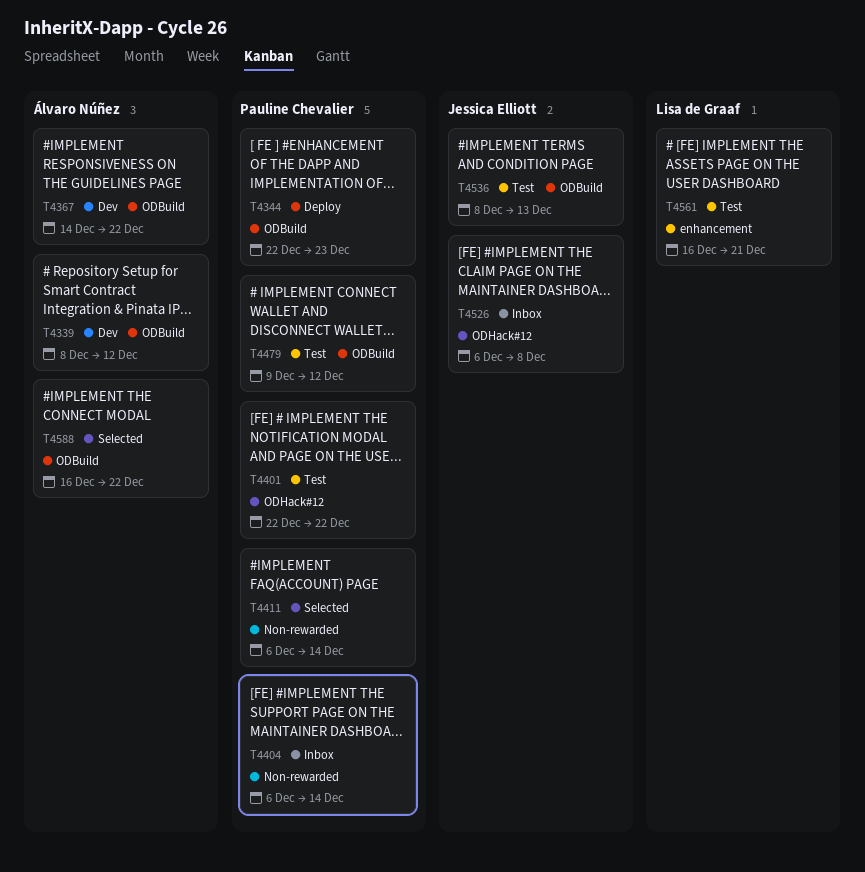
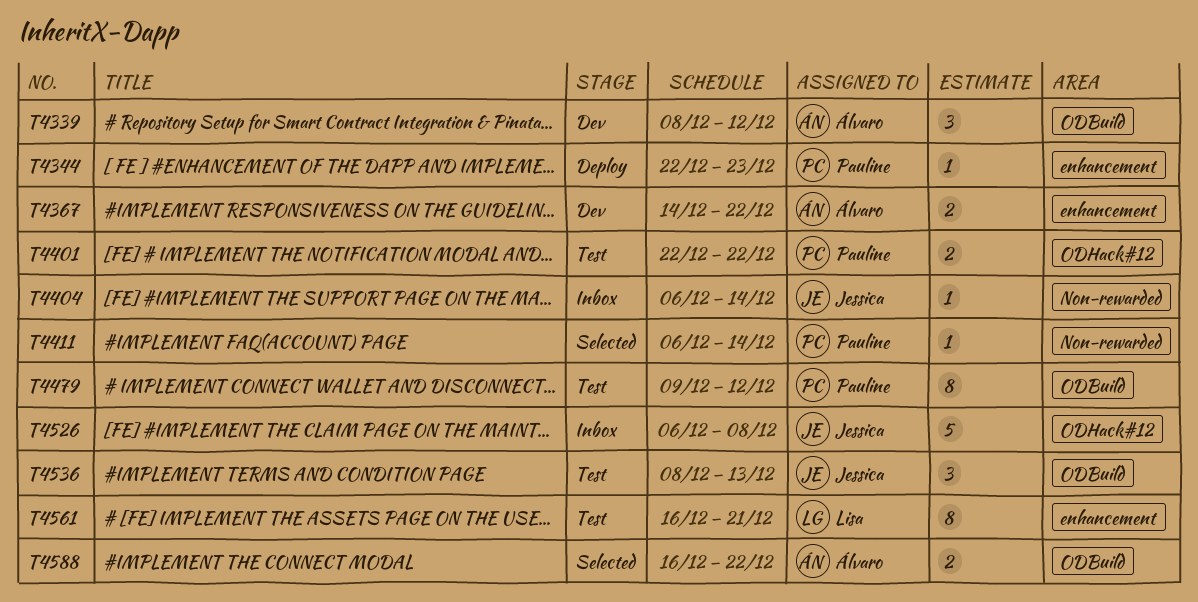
T4344, label: ODBuild -> enhancement
T4367, label: ODBuild -> enhancement
T4404, owner: Pauline Chevalier -> Jessica Elliott

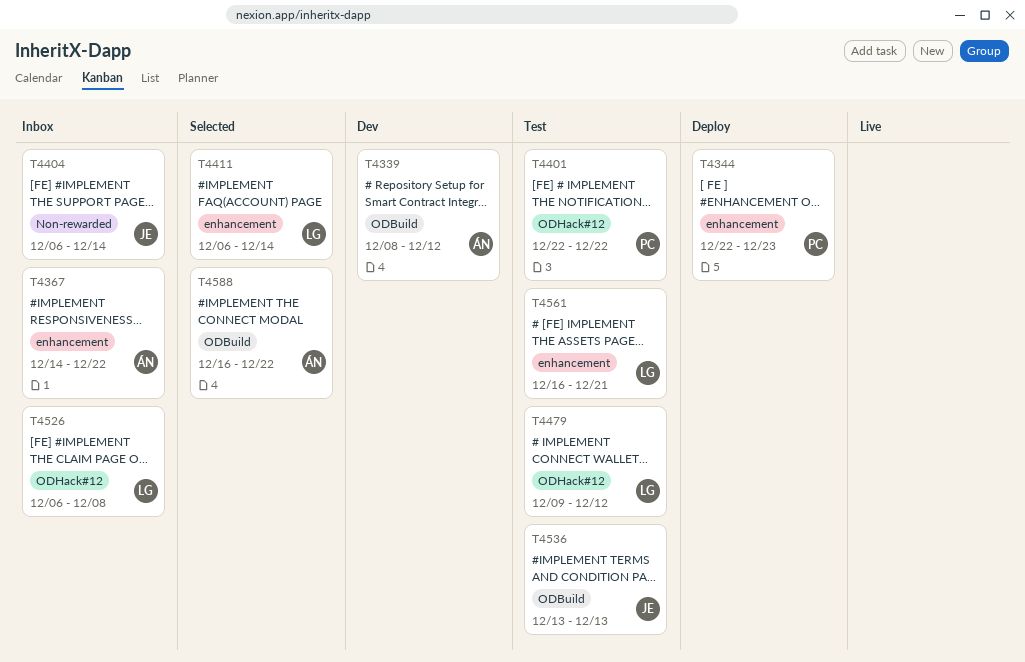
T4367, status: Dev -> Inbox
T4411, owner: Pauline -> Lisa
T4411, label: Non-rewarded -> enhancement
T4479, owner: Pauline -> Lisa
T4479, label: ODBuild -> ODHack#12
T4526, owner: Jessica -> Lisa
T4536, start: Dec 8 -> Dec 13

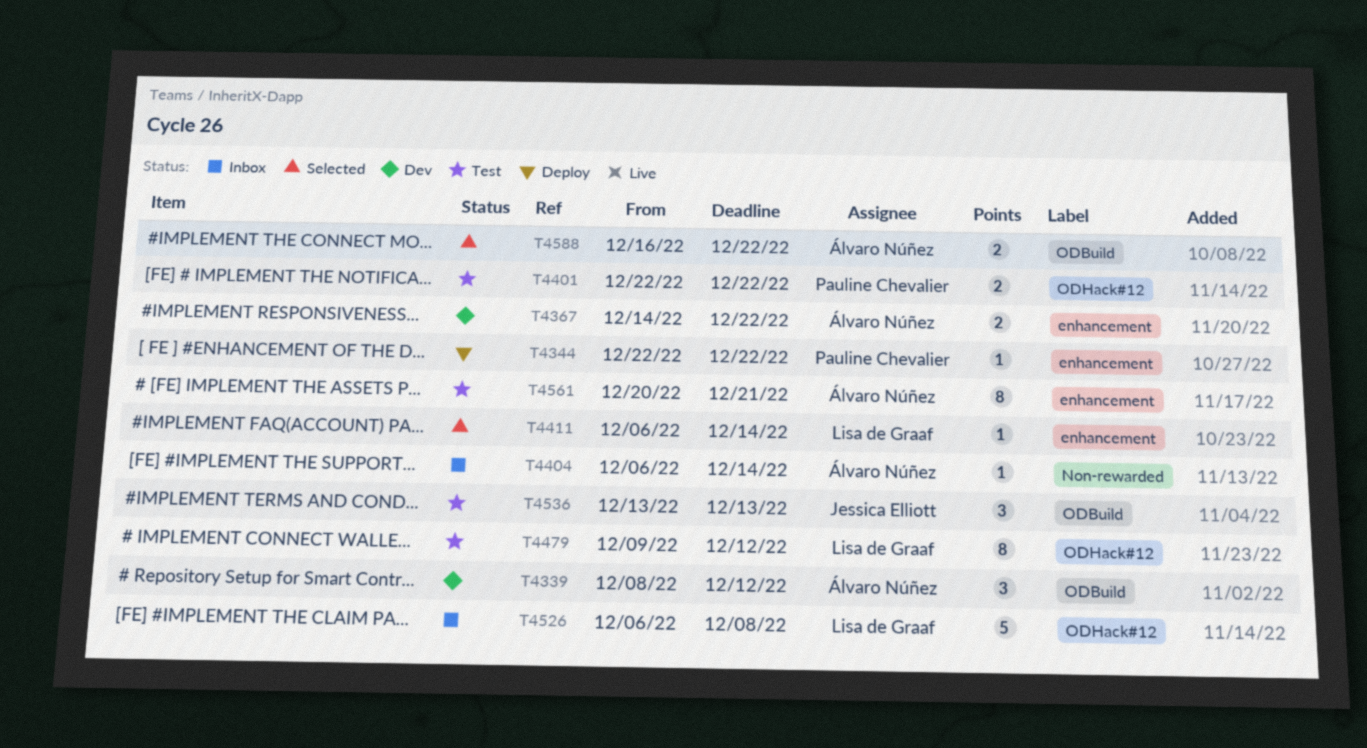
T4344, due: Dec 23 -> Dec 22
T4367, status: Inbox -> Dev
T4404, owner: Jessica Elliott -> Álvaro Núñez
T4561, owner: Lisa de Graaf -> Álvaro Núñez
T4561, start: Dec 16 -> Dec 20

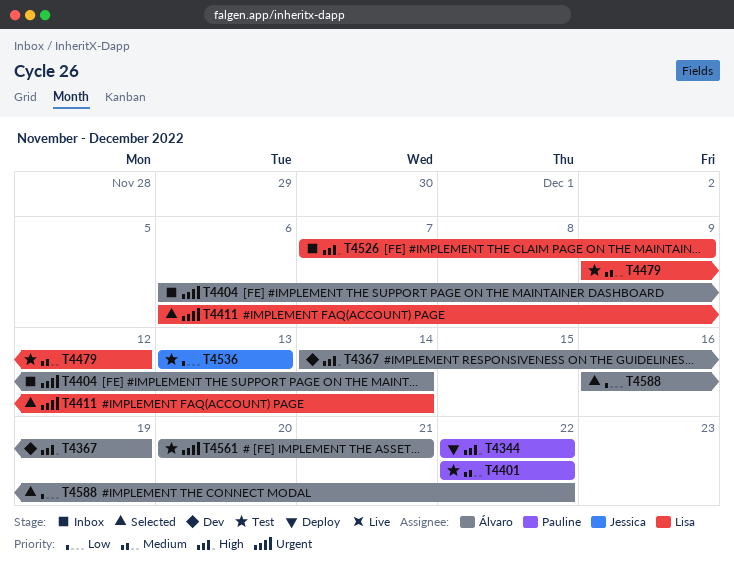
T4339: present -> none
T4367, due: Dec 22 -> Dec 19
T4526, start: Dec 6 -> Dec 7
T4526, due: Dec 8 -> Dec 9

